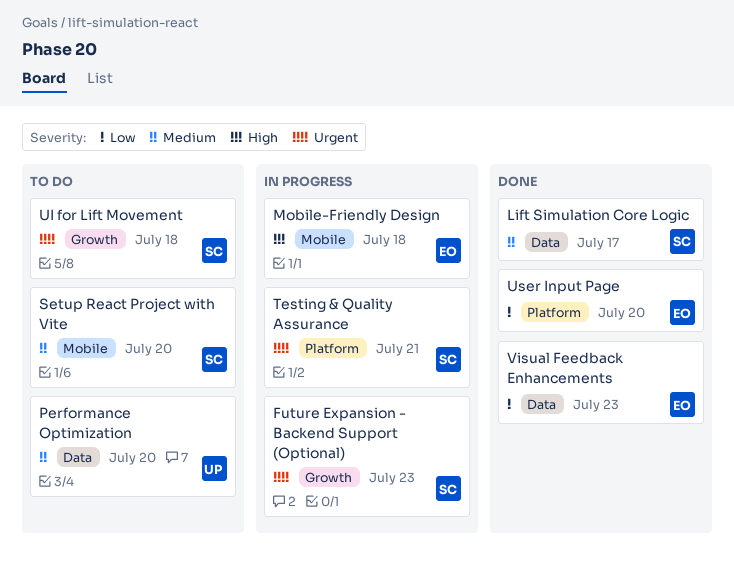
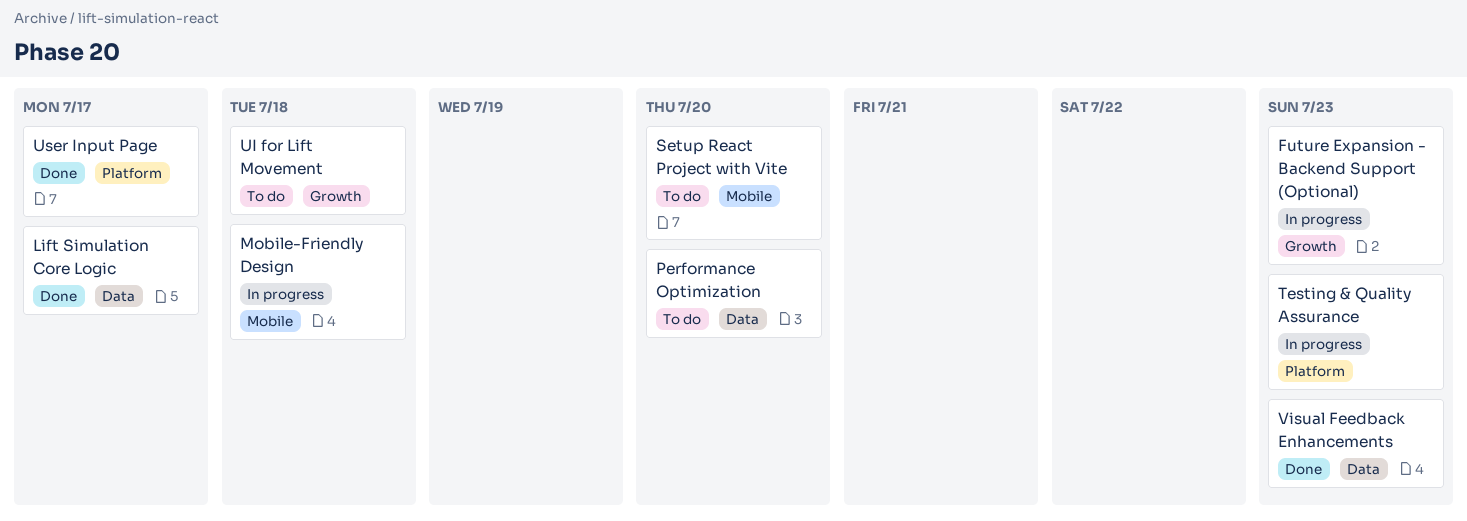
Testing & Quality Assurance, due: Jul 21 -> Jul 23
User Input Page, due: Jul 20 -> Jul 17

